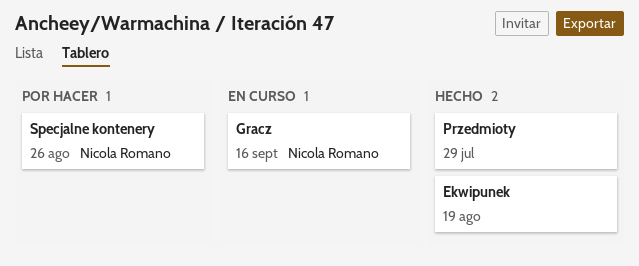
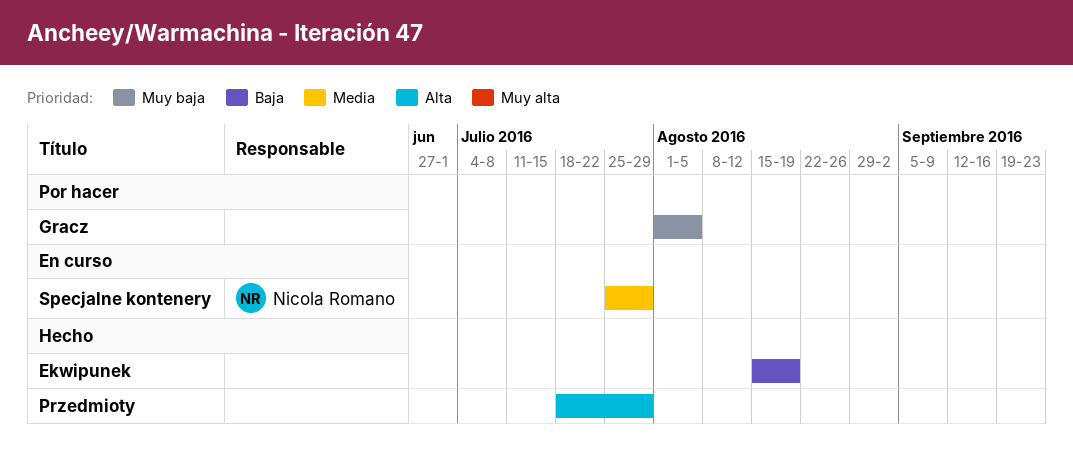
Gracz, status: En curso -> Por hacer
Gracz, owner: Nicola Romano -> none
Gracz, due: Sep 16 -> Aug 5
Specjalne kontenery, status: Por hacer -> En curso
Specjalne kontenery, due: Aug 26 -> Jul 29

